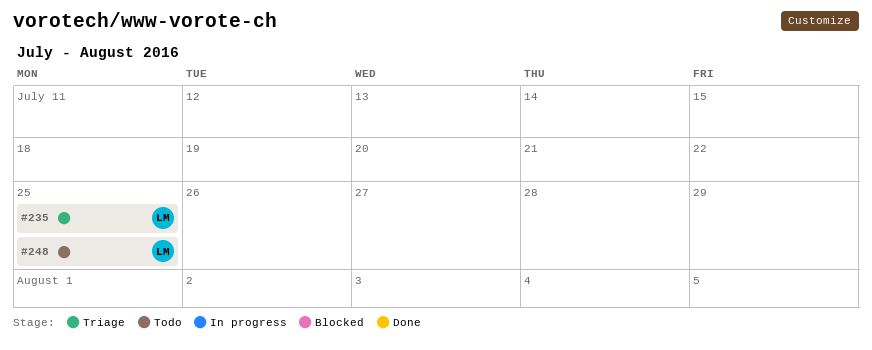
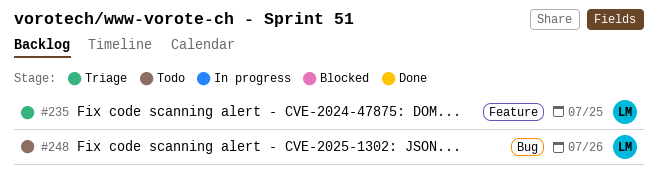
#248, due: Jul 25 -> Jul 26

